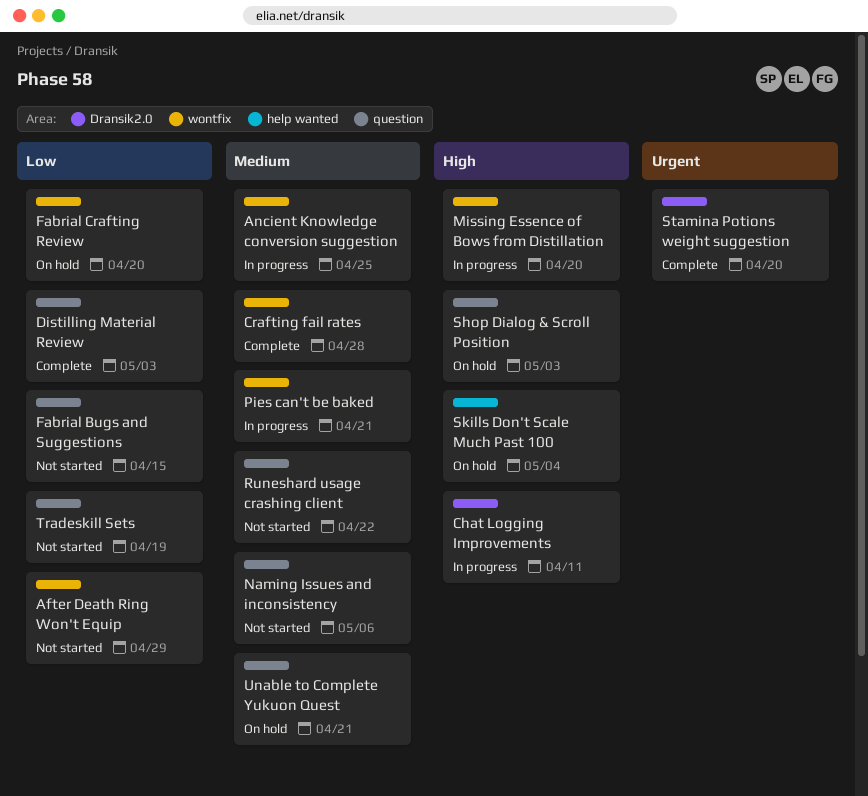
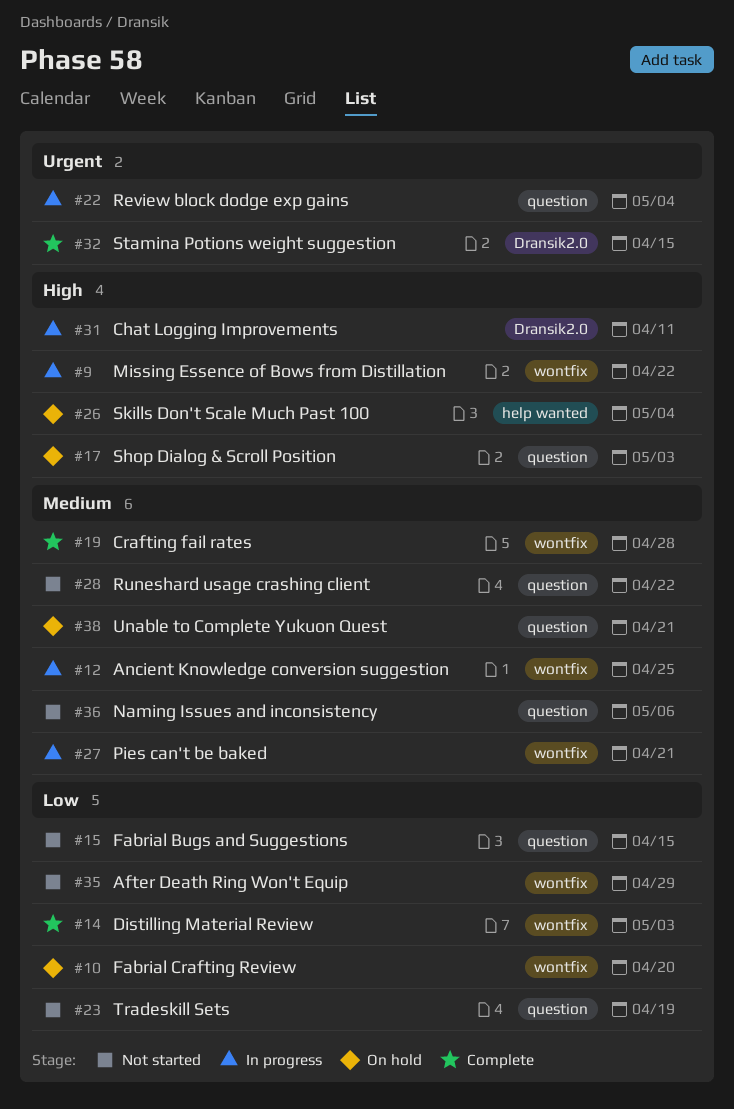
Distilling Material Review, label: question -> wontfix
Missing Essence of Bows from Distillation, due: Apr 20 -> Apr 22
Review block dodge exp gains: none -> present
Stamina Potions weight suggestion, due: Apr 20 -> Apr 15

